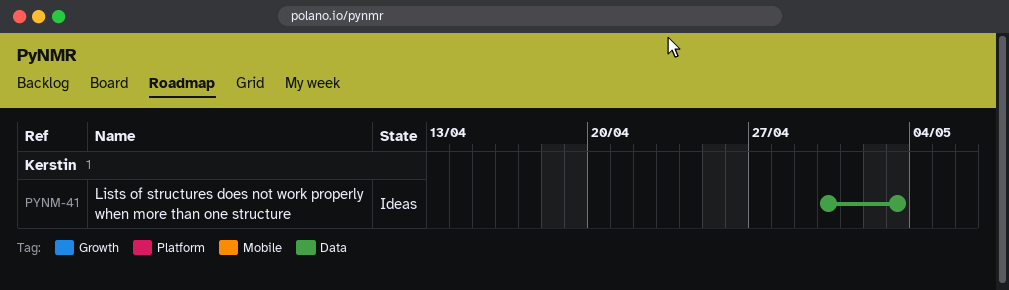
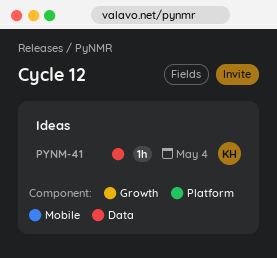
PYNM-41, due: May 3 -> May 4

